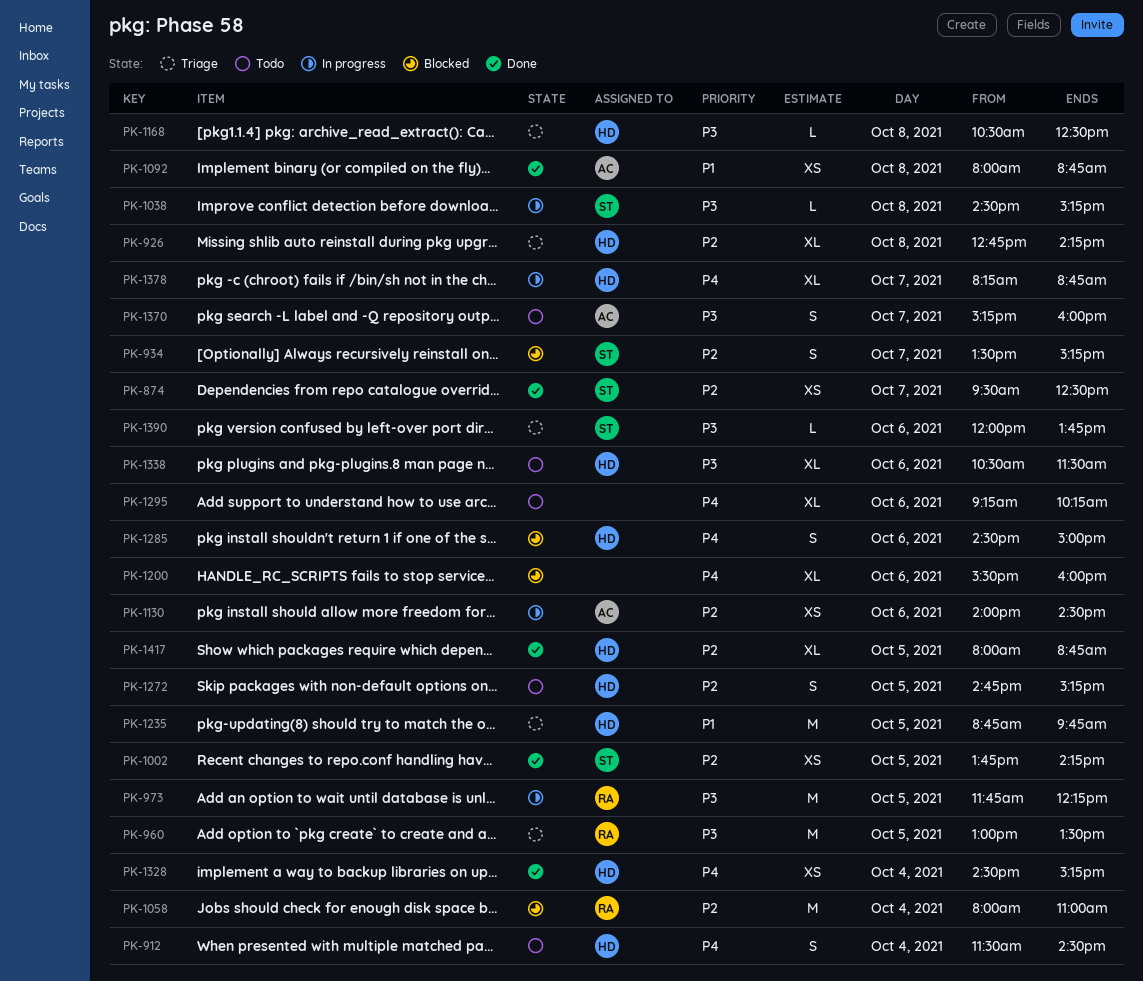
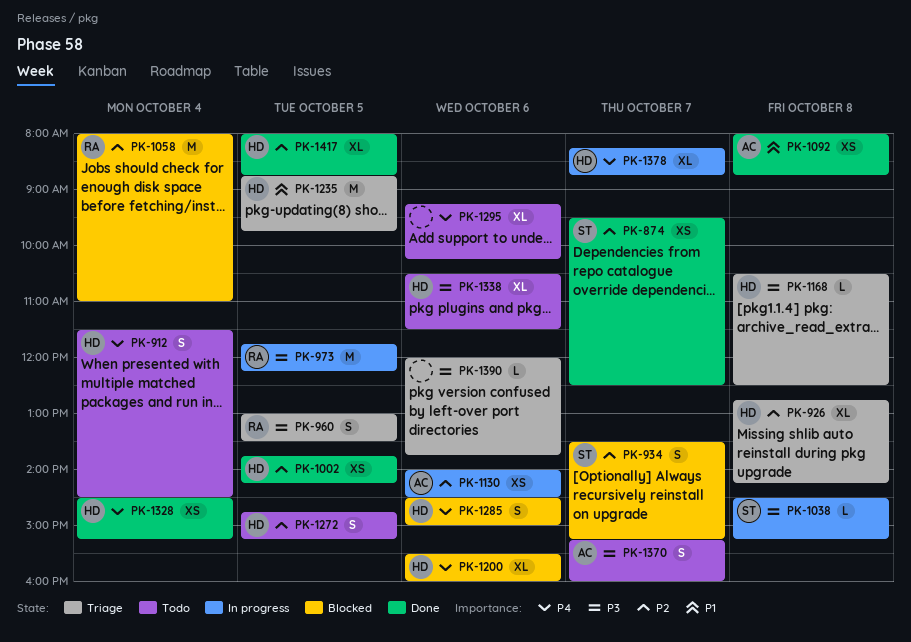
PK-960, estimate: M -> S
PK-1002, owner: ST -> HD
PK-1200, owner: none -> HD
PK-1390, owner: ST -> none

